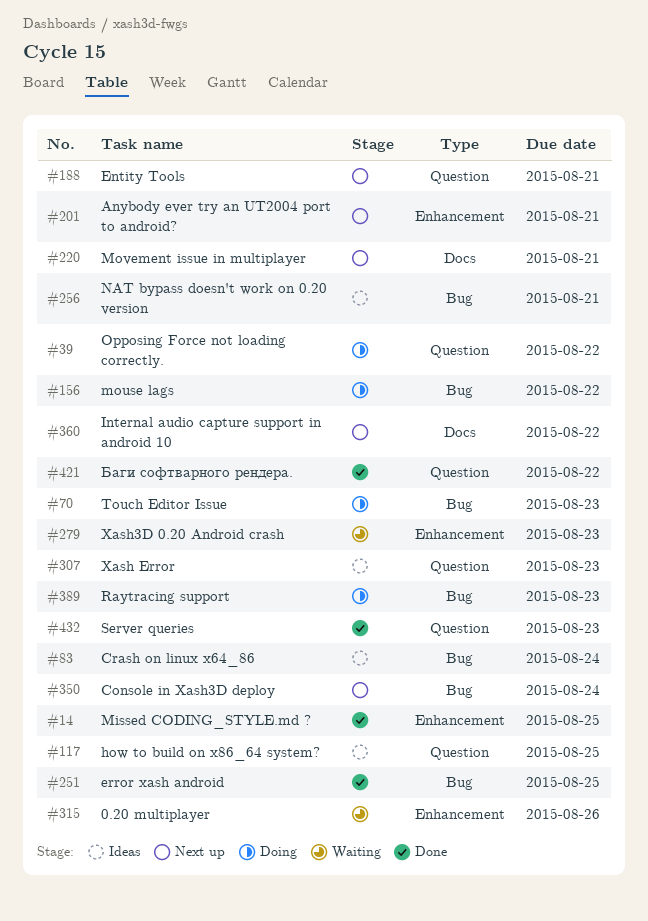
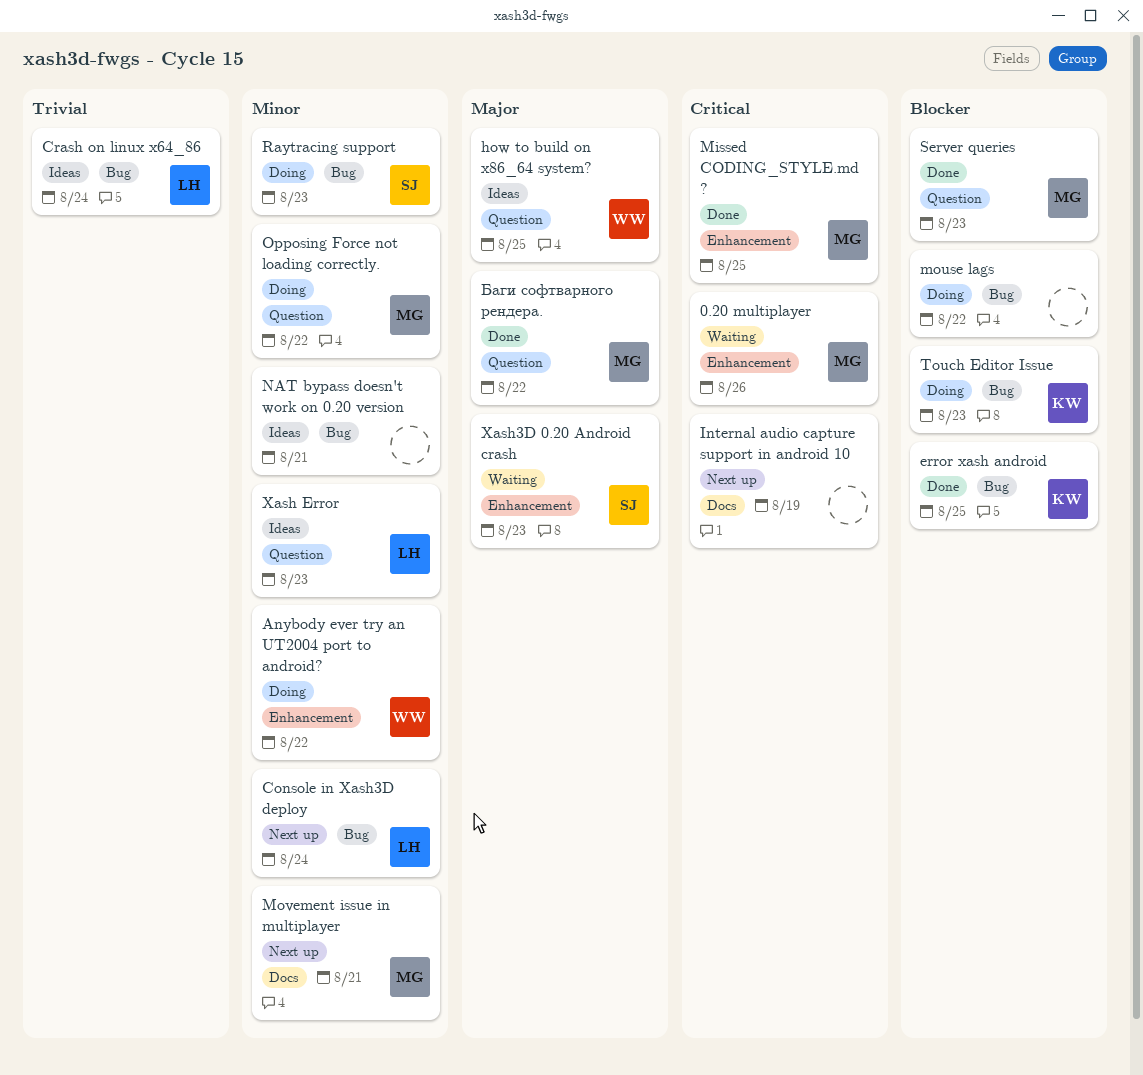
Anybody ever try an UT2004 port to android?, status: Next up -> Doing
Anybody ever try an UT2004 port to android?, due: Aug 21 -> Aug 22
Entity Tools: present -> none
Internal audio capture support in android 10, due: Aug 22 -> Aug 19

